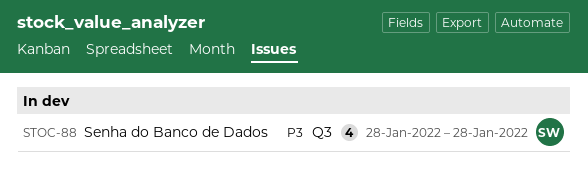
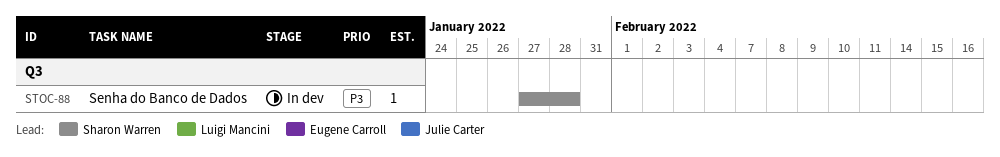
STOC-88, estimate: 4 -> 1
STOC-88, start: Jan 28 -> Jan 27

